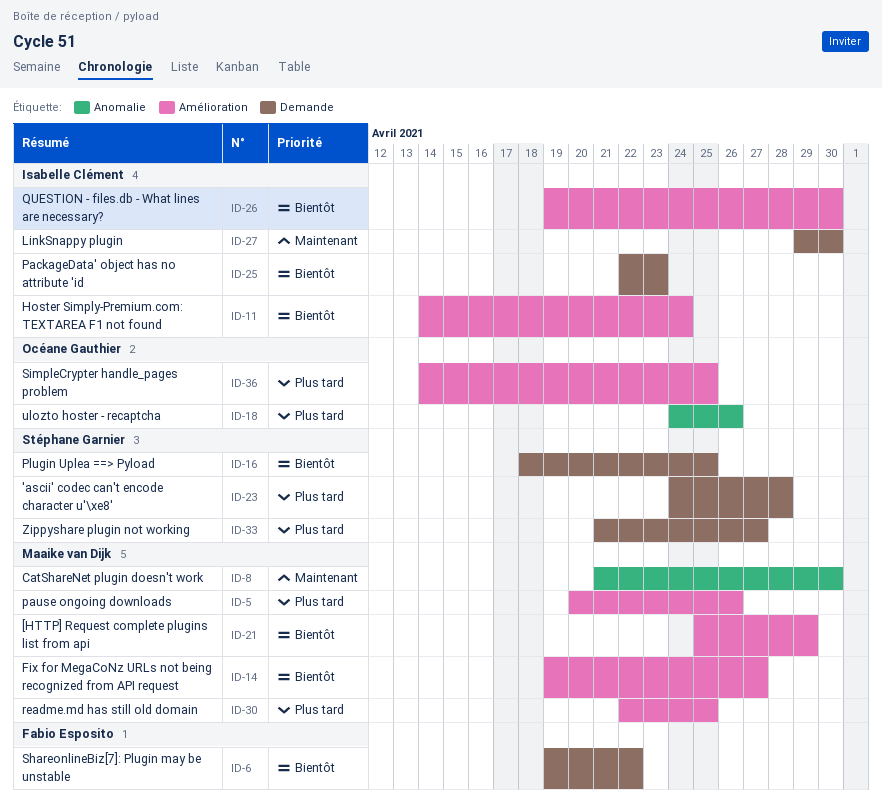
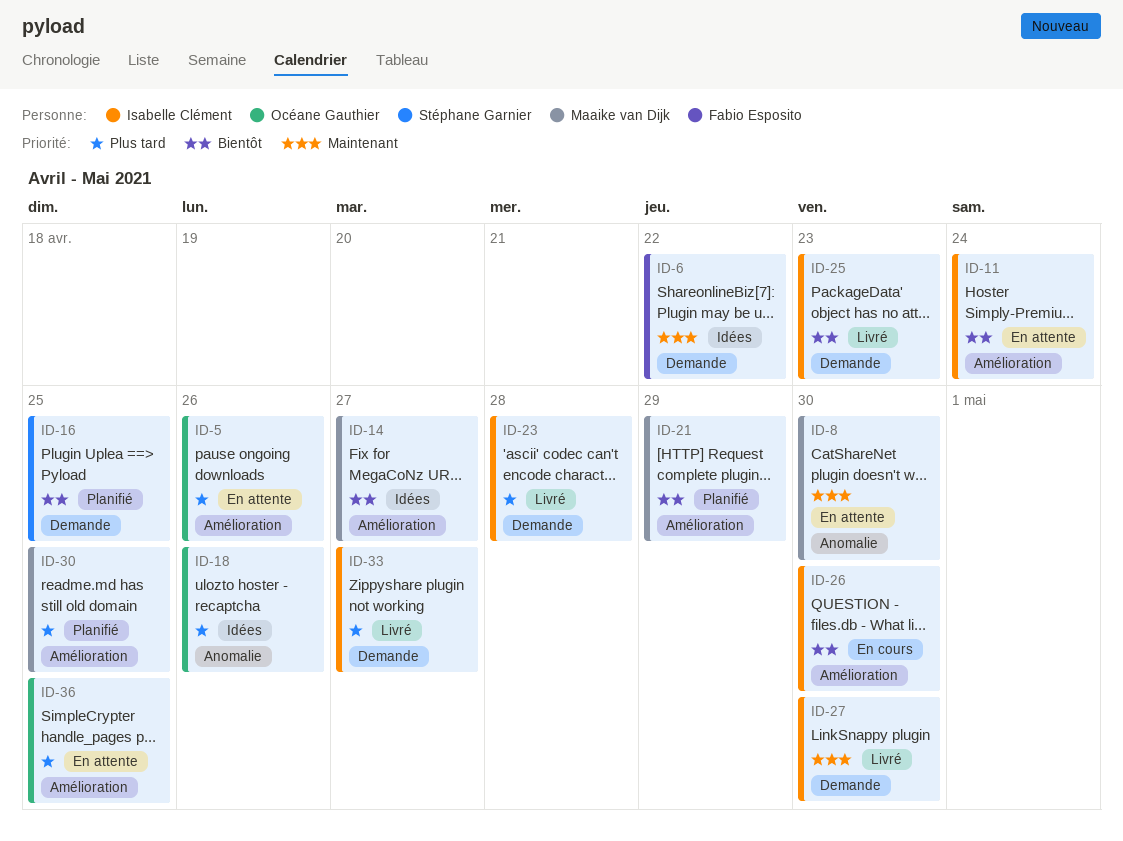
ID-5, owner: Maaike van Dijk -> Océane Gauthier
ID-6, priority: Bientôt -> Maintenant
ID-23, owner: Stéphane Garnier -> Isabelle Clément
ID-33, owner: Stéphane Garnier -> Isabelle Clément

